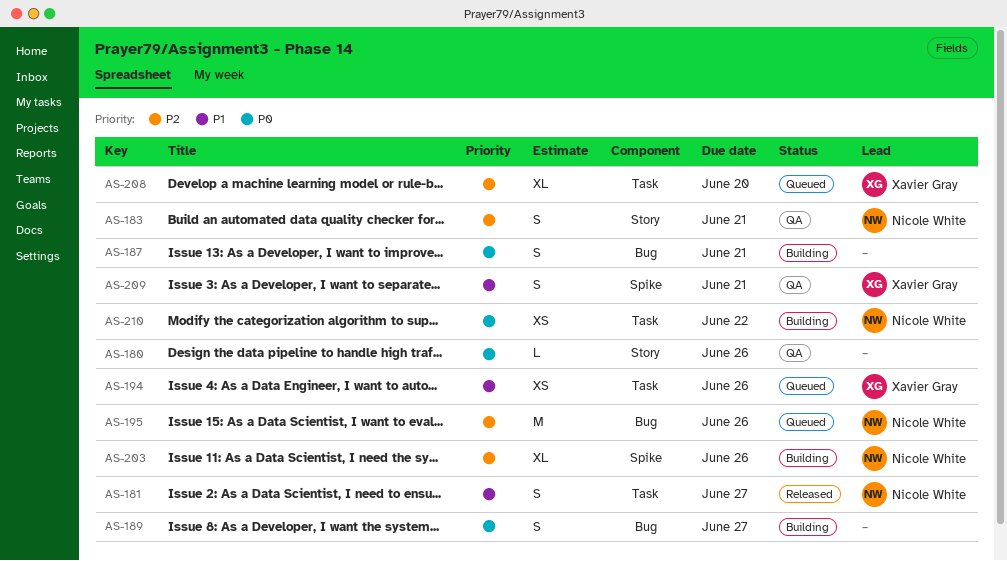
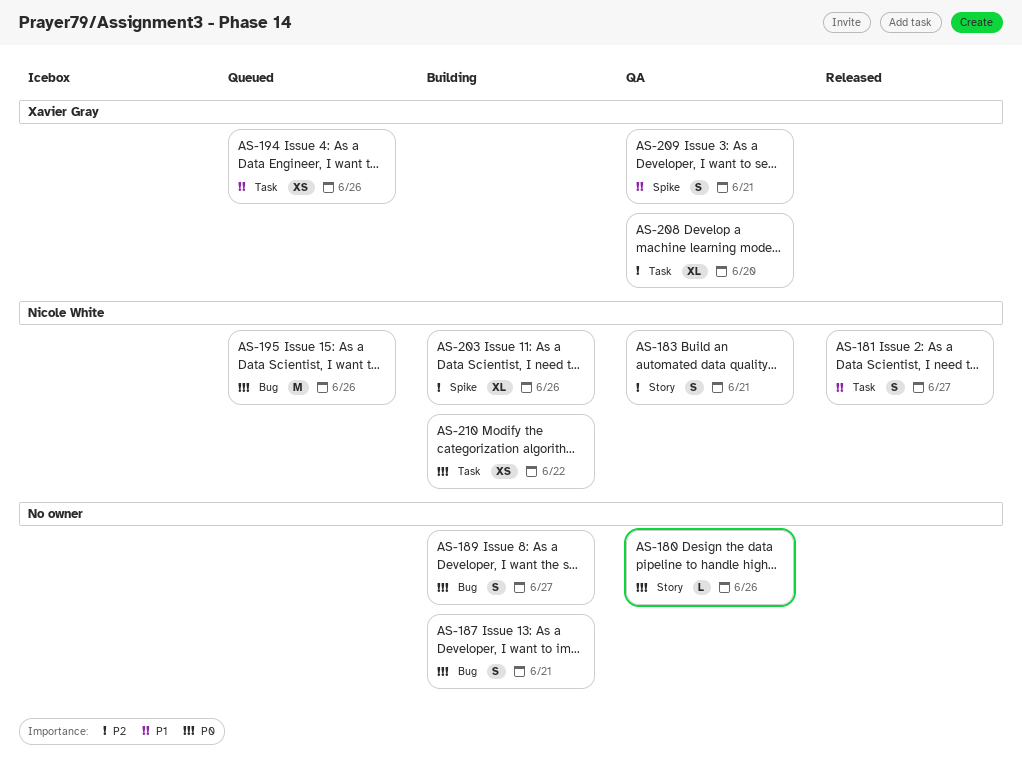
AS-195, priority: P2 -> P0
AS-208, status: Queued -> QA

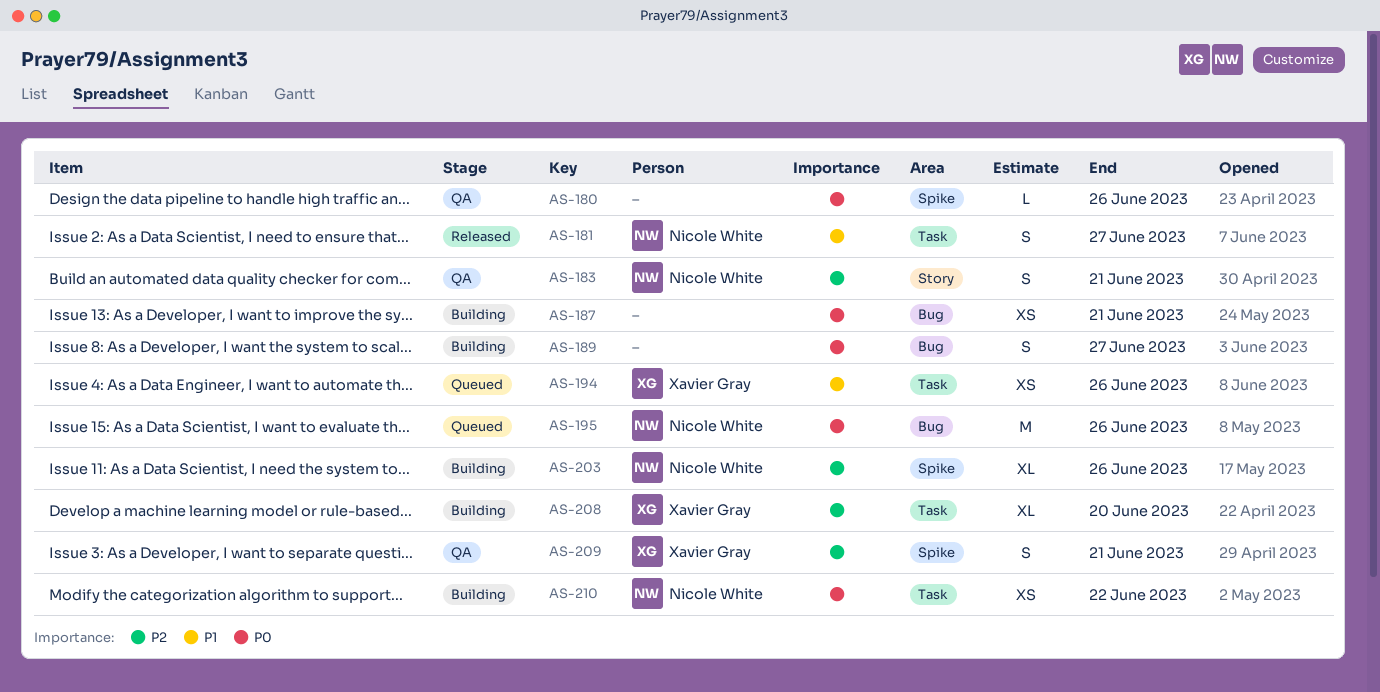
AS-180, label: Story -> Spike
AS-187, estimate: S -> XS
AS-208, status: QA -> Building
AS-209, priority: P1 -> P2

